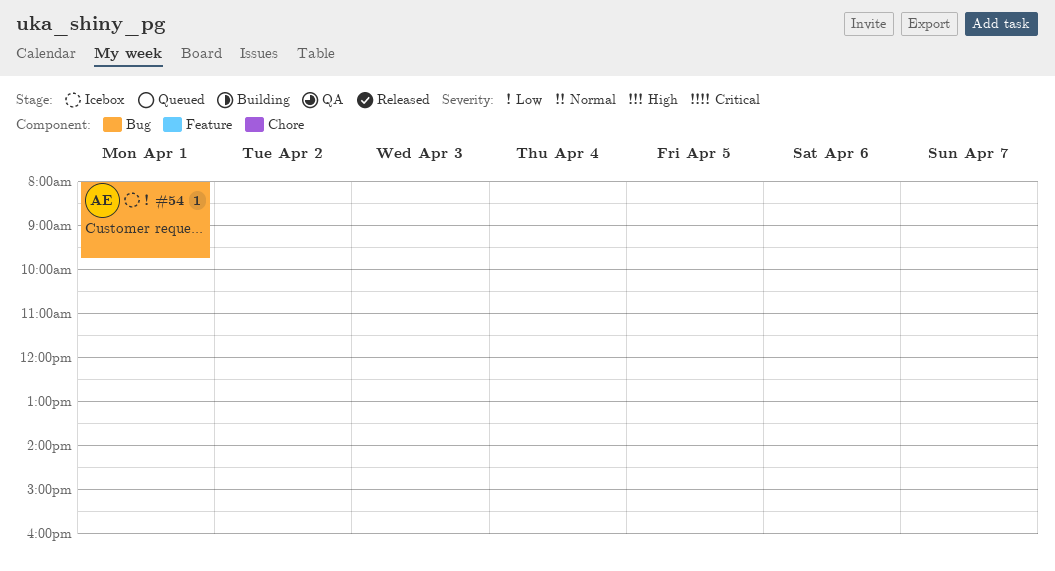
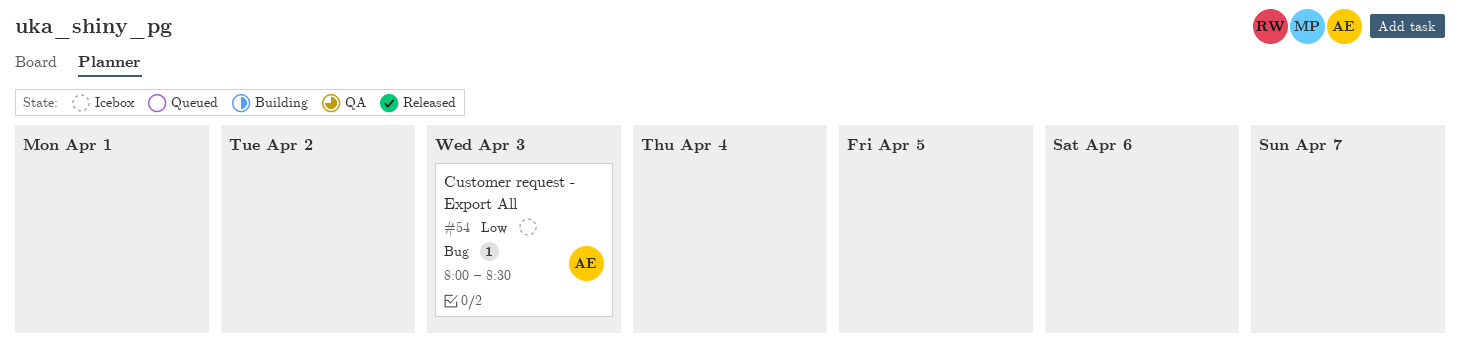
#54, day: Apr 1 -> Apr 3
#54, ends: 09:45 -> 08:30

